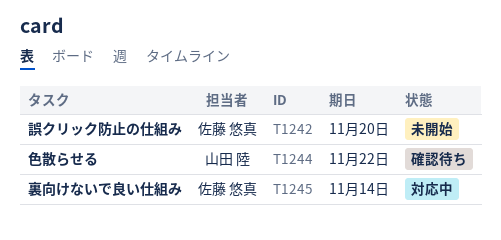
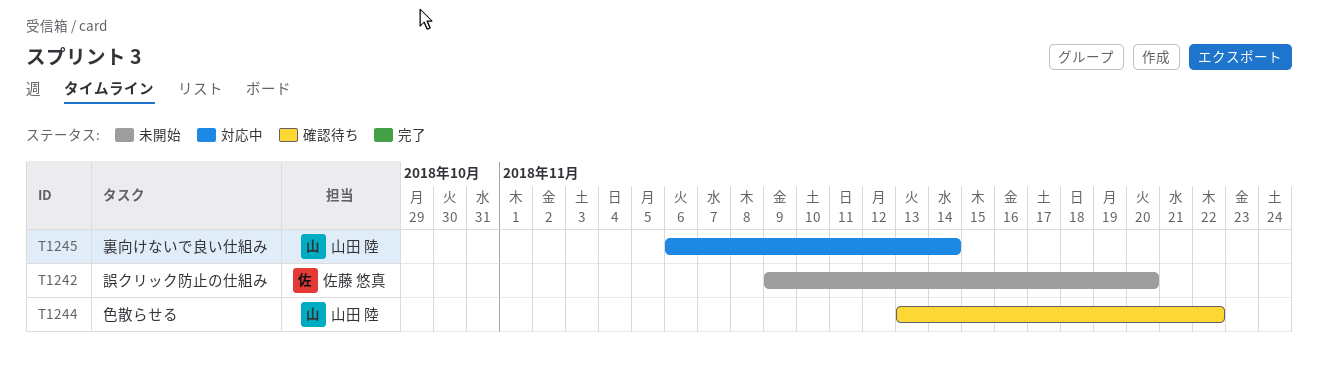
T1245, owner: 佐藤 悠真 -> 山田 陸

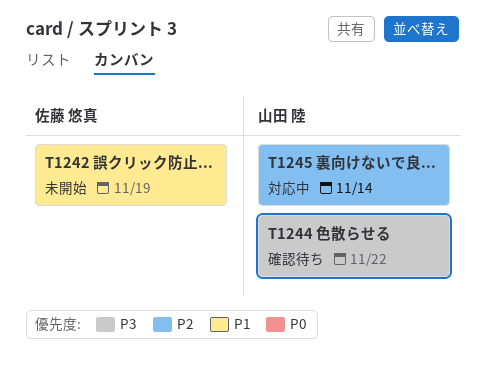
T1242, due: Nov 20 -> Nov 19

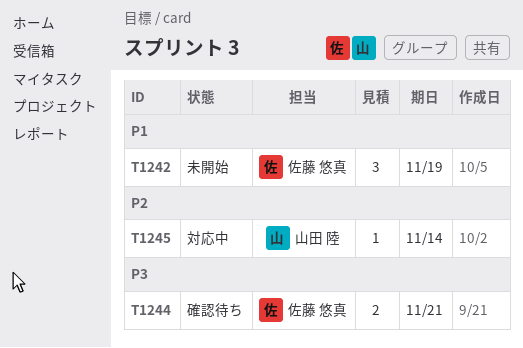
T1244, owner: 山田 陸 -> 佐藤 悠真
T1244, due: Nov 22 -> Nov 21

